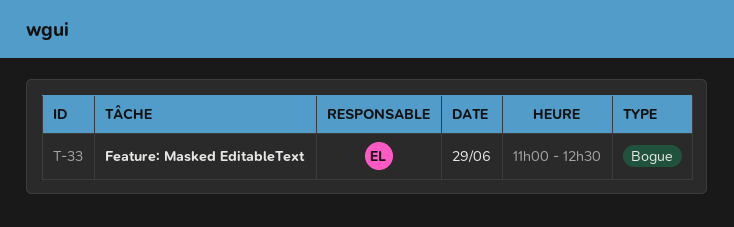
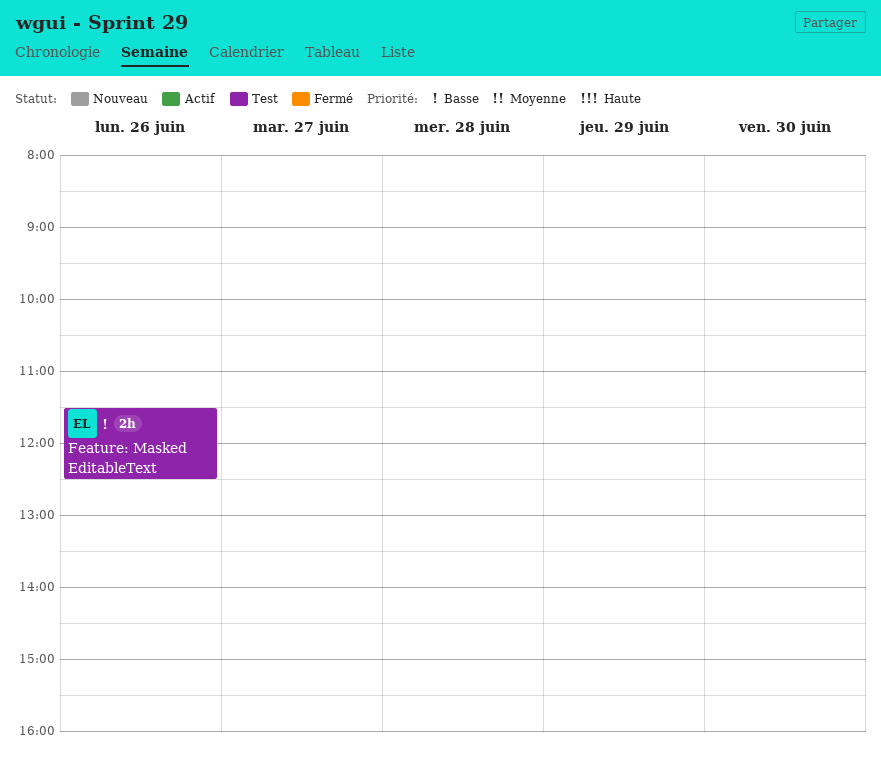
Feature: Masked EditableText, day: Jun 29 -> Jun 26
Feature: Masked EditableText, begins: 11:00 -> 11:30

